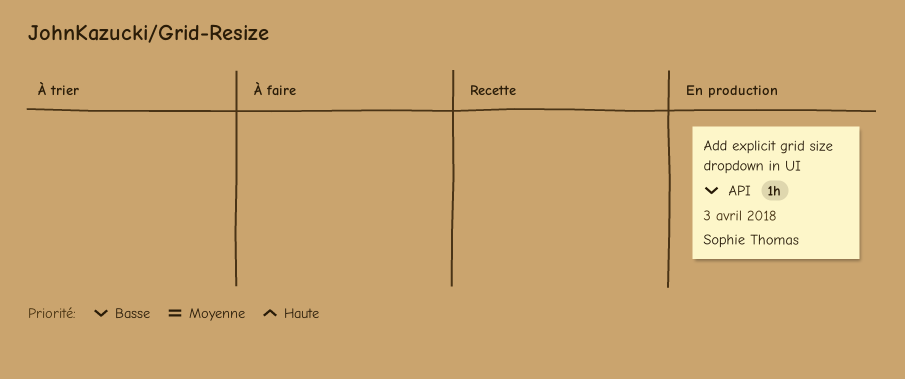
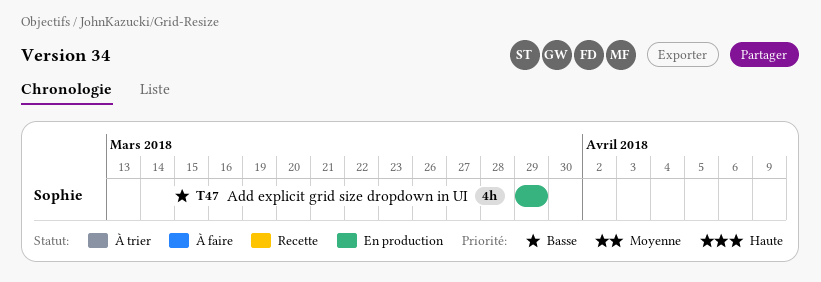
Add explicit grid size dropdown in UI, estimate: 1h -> 4h
Add explicit grid size dropdown in UI, due: Apr 3 -> Mar 29

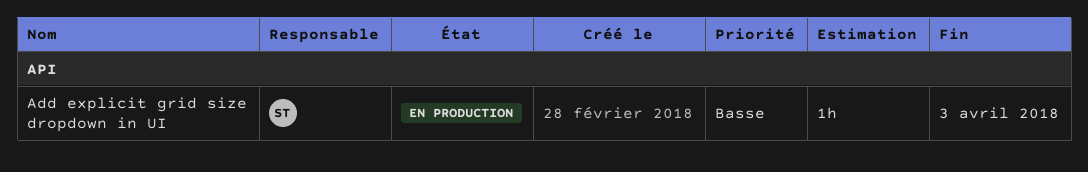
Add explicit grid size dropdown in UI, estimate: 4h -> 1h
Add explicit grid size dropdown in UI, due: Mar 29 -> Apr 3

